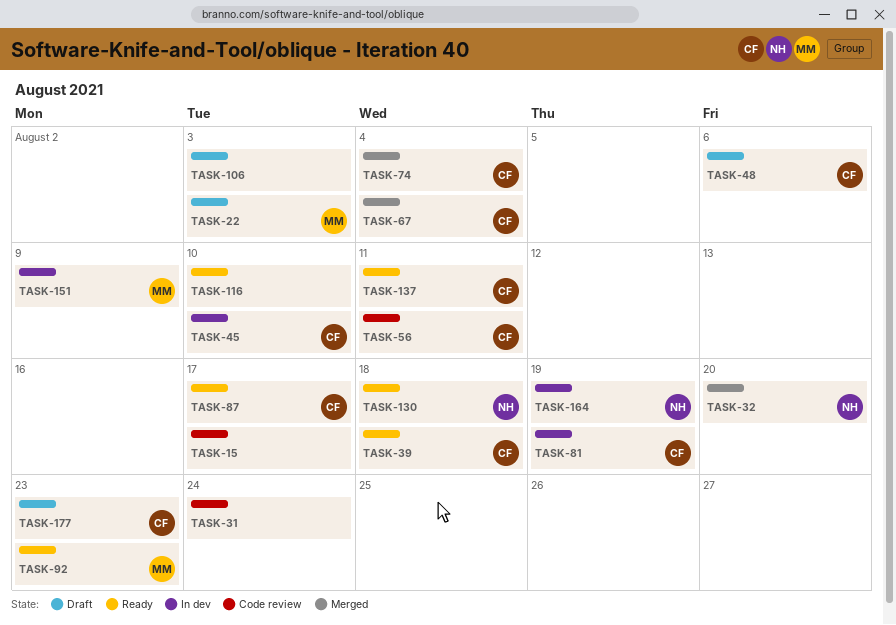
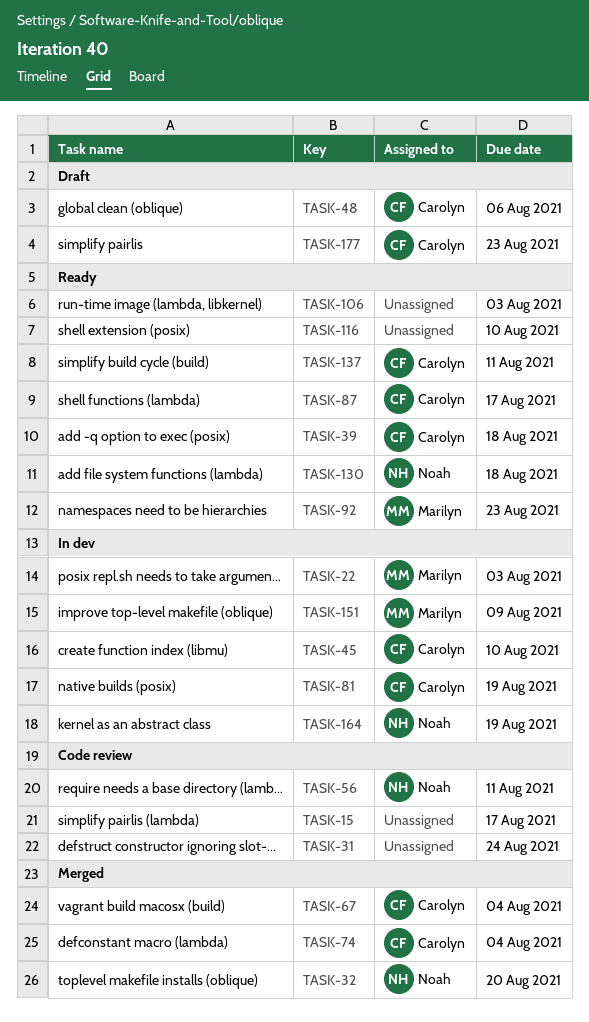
TASK-22, status: Draft -> In dev
TASK-56, owner: Carolyn -> Noah
TASK-106, status: Draft -> Ready

